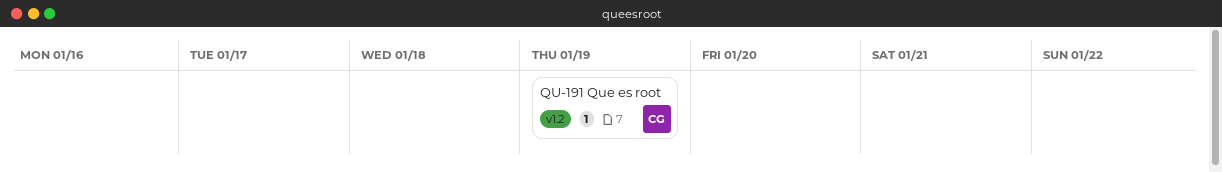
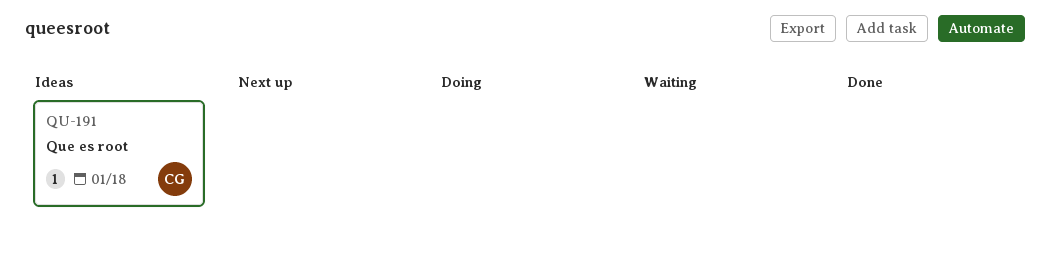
QU-191, due: Jan 19 -> Jan 18

